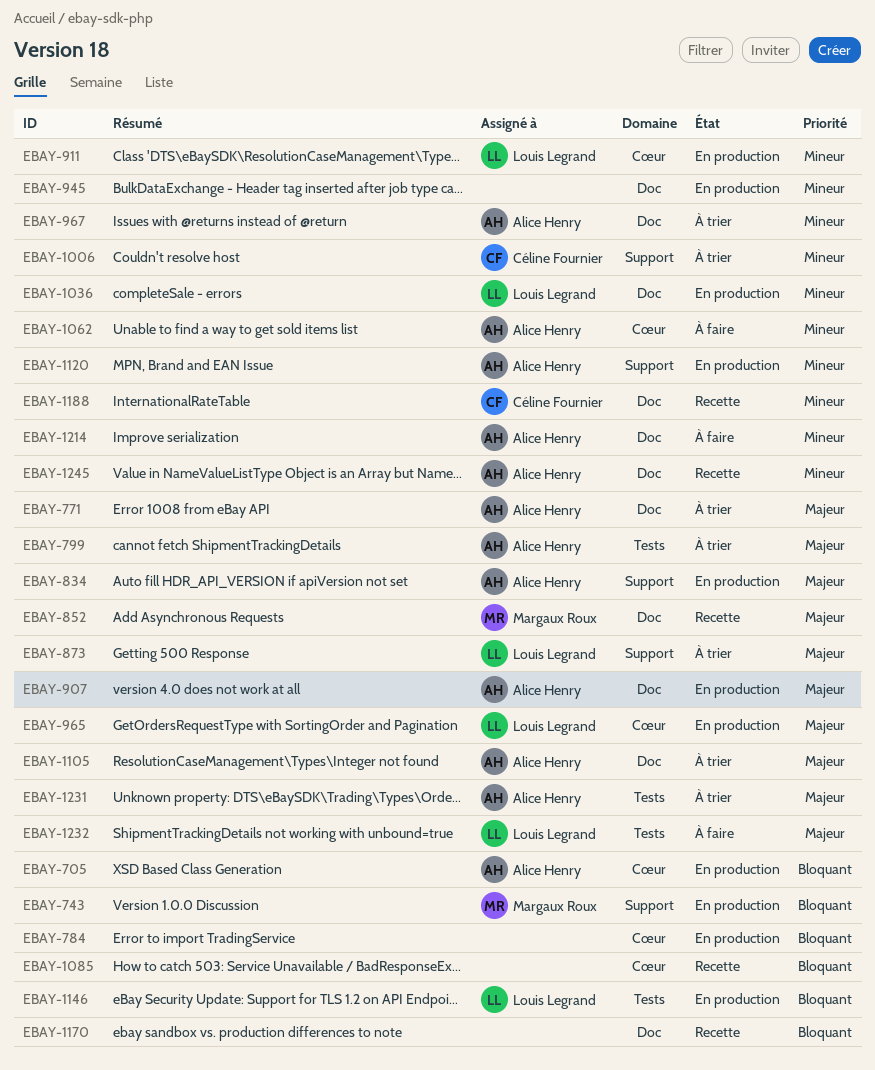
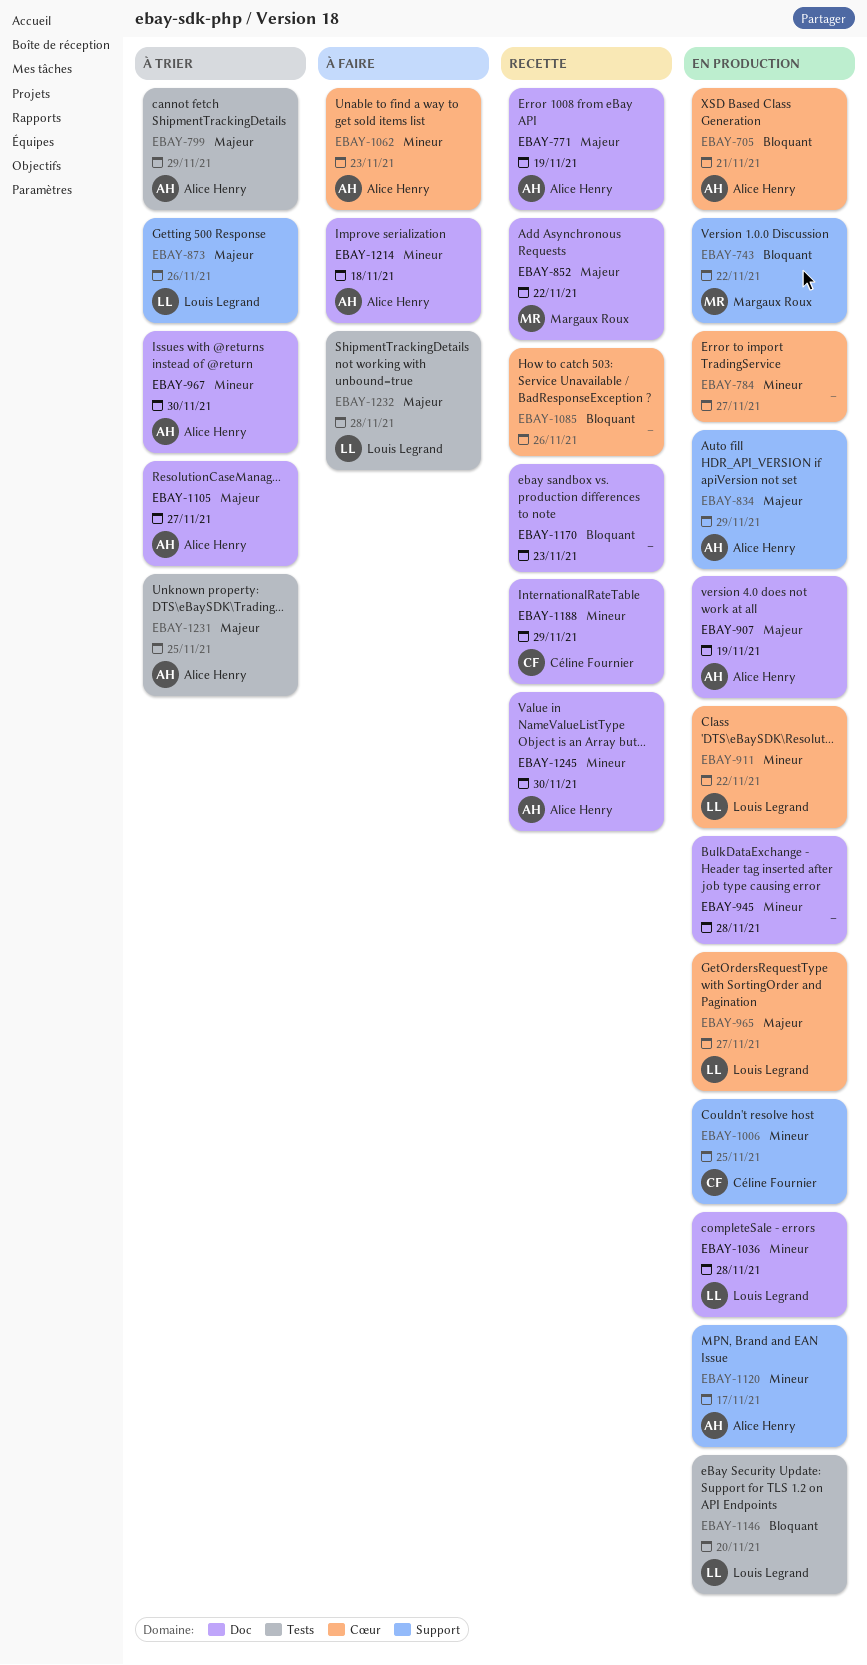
EBAY-771, status: À trier -> Recette
EBAY-784, priority: Bloquant -> Mineur
EBAY-1006, status: À trier -> En production

